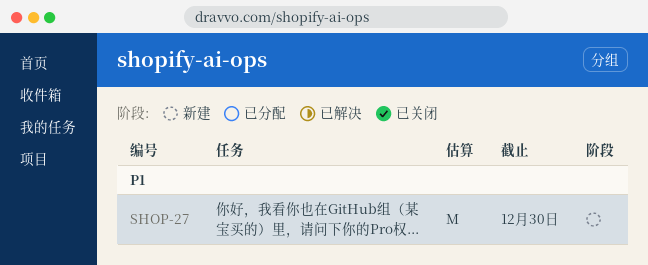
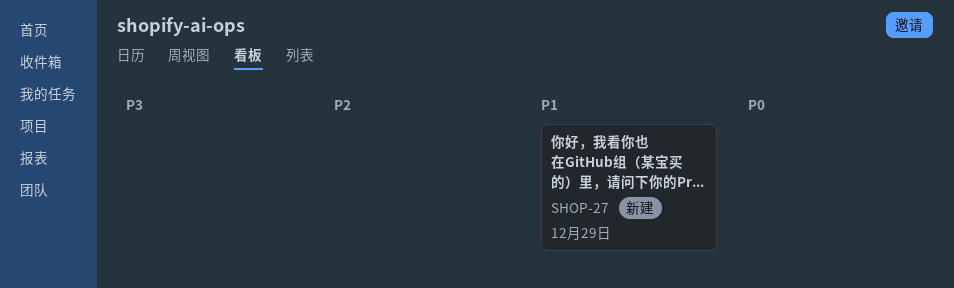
SHOP-27, due: Dec 30 -> Dec 29

